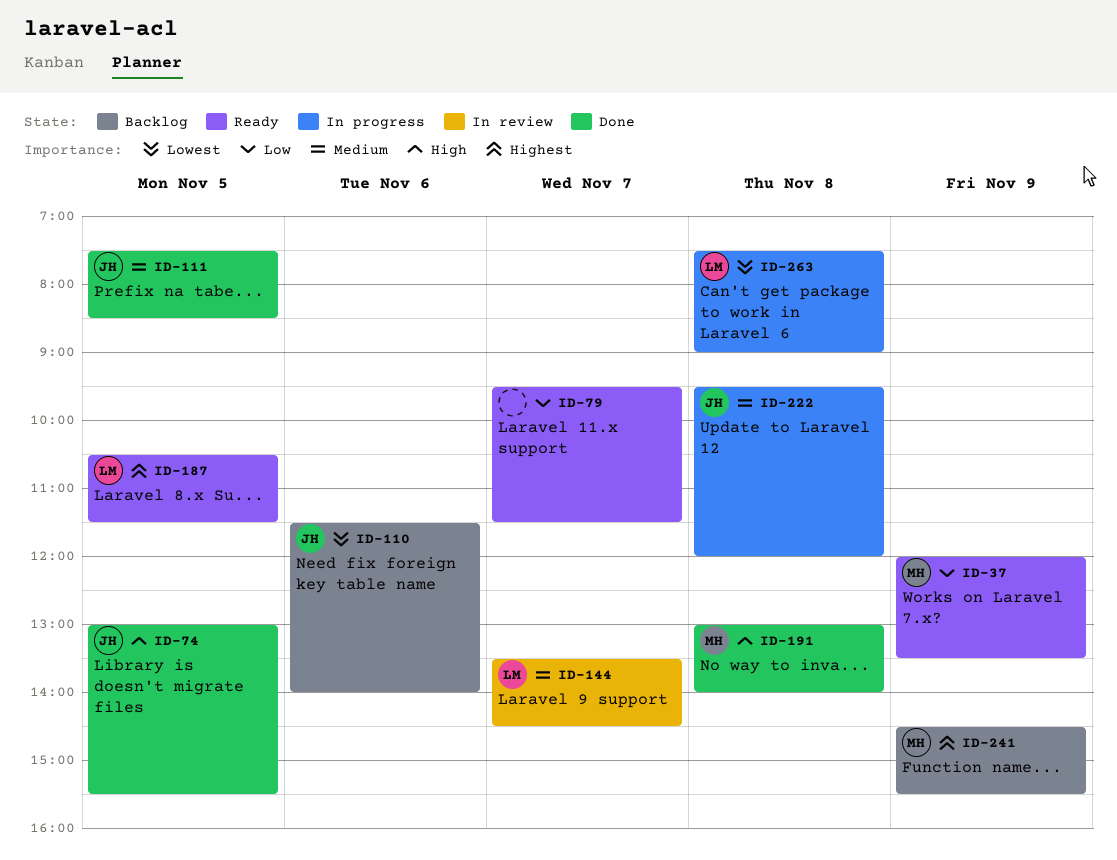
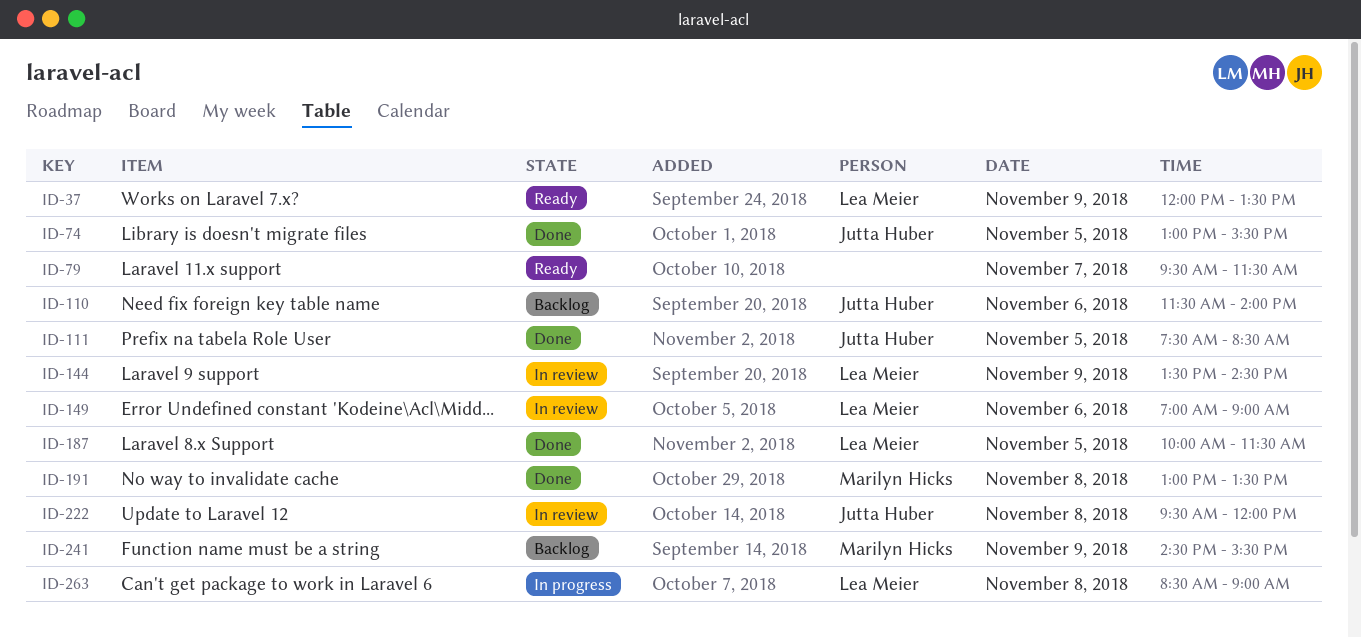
ID-37, owner: Marilyn Hicks -> Lea Meier
ID-144, day: Nov 7 -> Nov 9
ID-149: none -> present
ID-187, status: Ready -> Done
ID-187, begins: 10:30 -> 10:00
ID-191, ends: 14:00 -> 13:30
ID-222, status: In progress -> In review
ID-263, begins: 07:30 -> 08:30

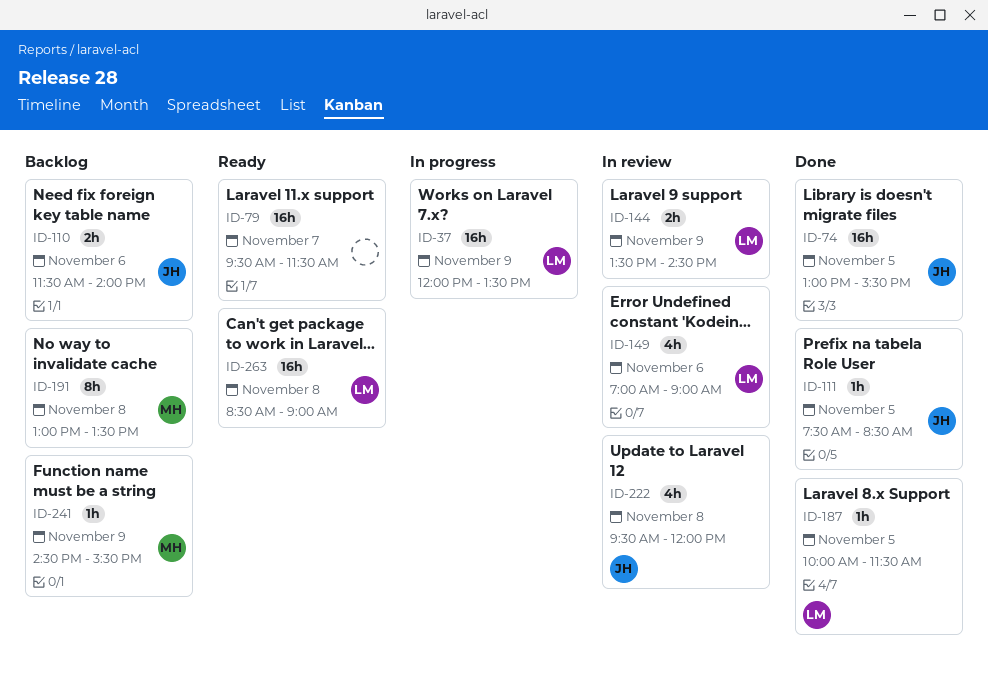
ID-37, status: Ready -> In progress
ID-191, status: Done -> Backlog
ID-263, status: In progress -> Ready

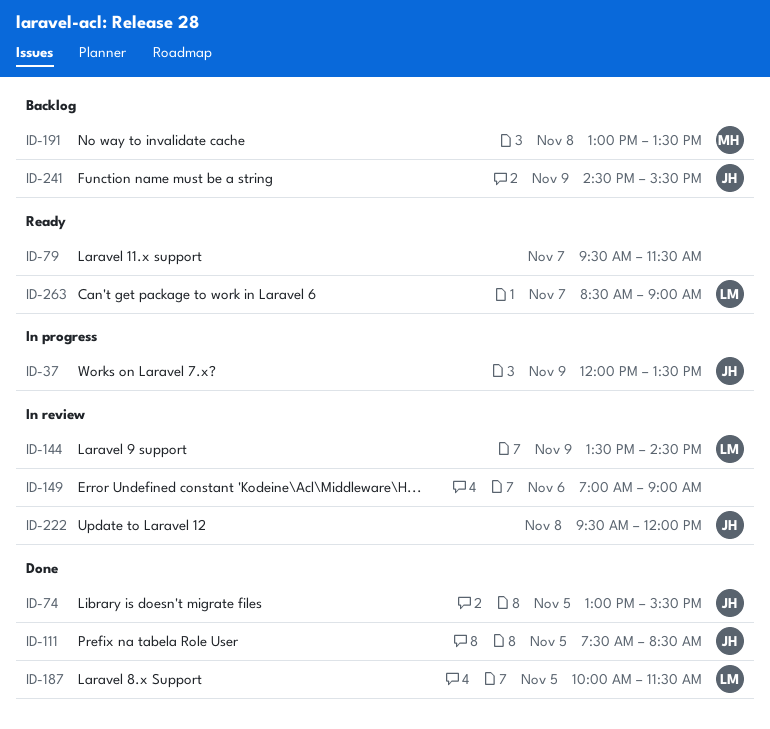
ID-37, owner: LM -> JH
ID-110: present -> none
ID-149, owner: LM -> none
ID-241, owner: MH -> JH
ID-263, day: Nov 8 -> Nov 7

